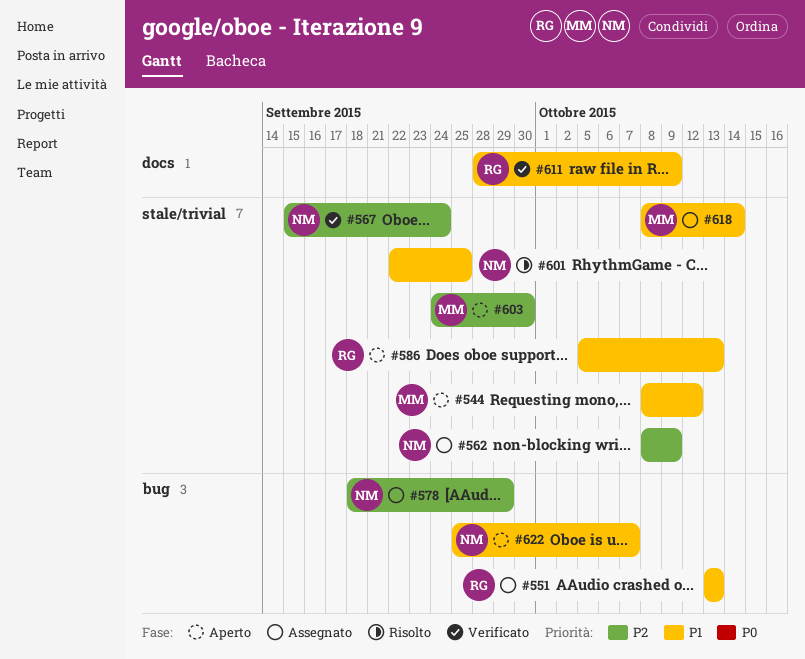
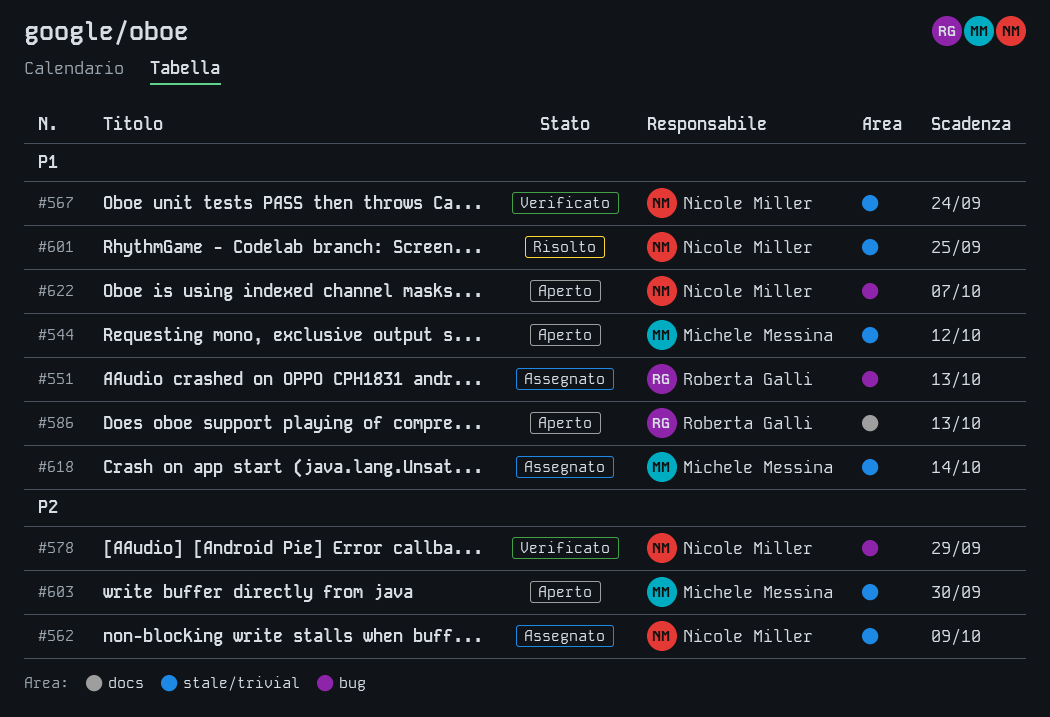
#567, priority: P2 -> P1
#578, status: Assegnato -> Verificato
#586, label: stale/trivial -> docs
#611: present -> none

